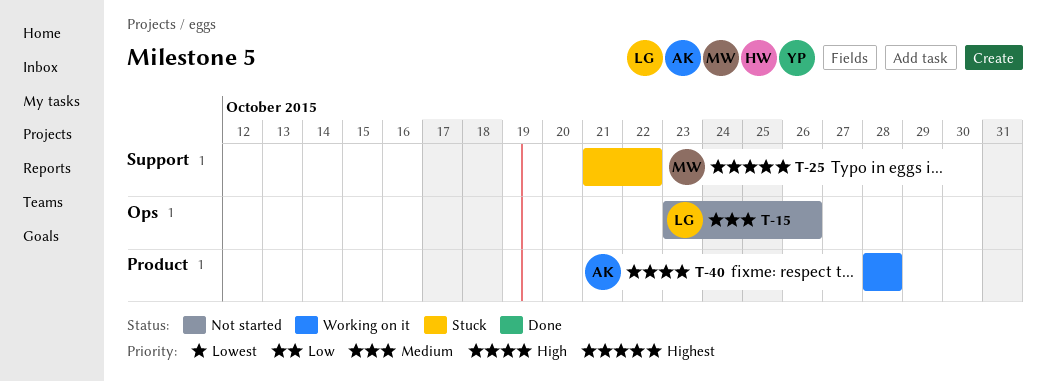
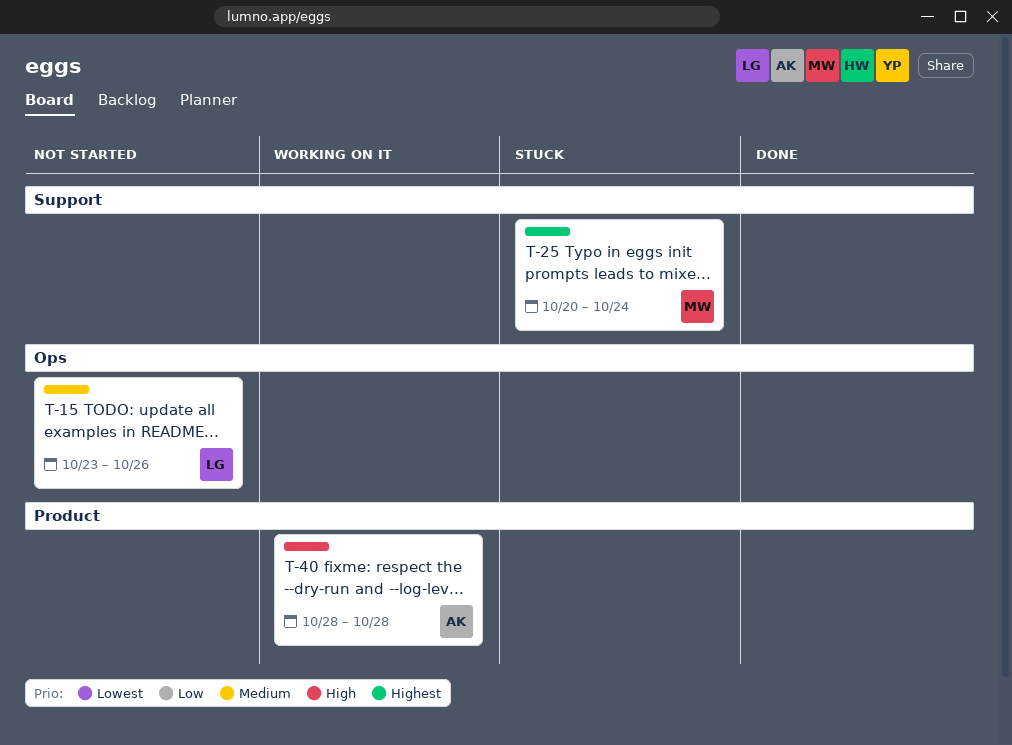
T-25, start: Oct 21 -> Oct 20
T-25, due: Oct 22 -> Oct 24

